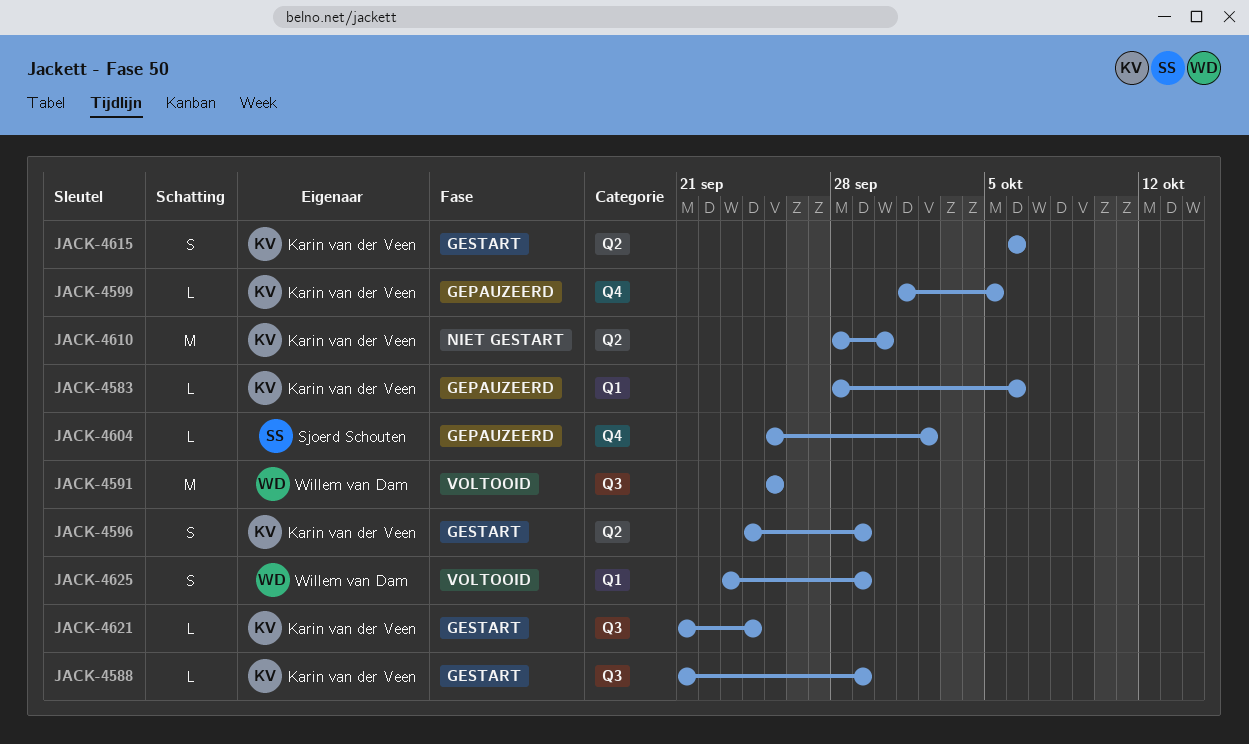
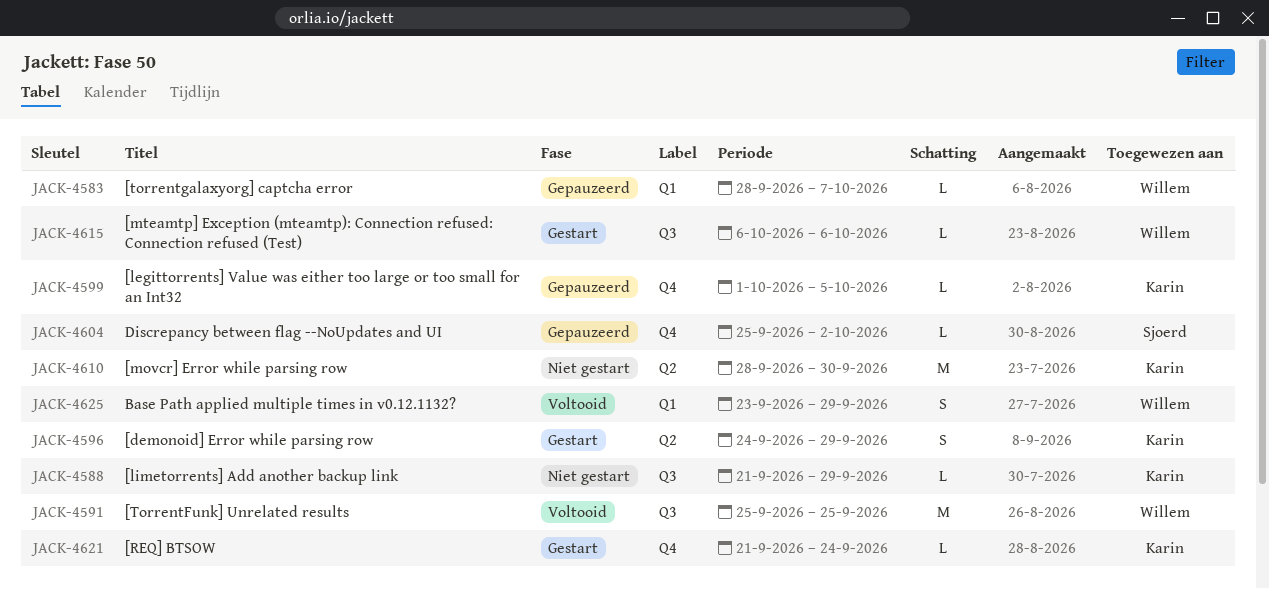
JACK-4583, owner: Karin van der Veen -> Willem van Dam
JACK-4583, due: Oct 6 -> Oct 7
JACK-4588, status: Gestart -> Niet gestart
JACK-4615, owner: Karin van der Veen -> Willem van Dam
JACK-4615, label: Q2 -> Q3
JACK-4615, estimate: S -> L
JACK-4621, label: Q3 -> Q4

